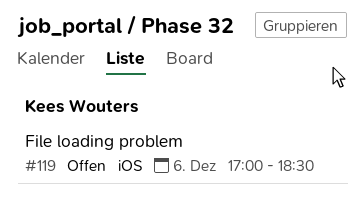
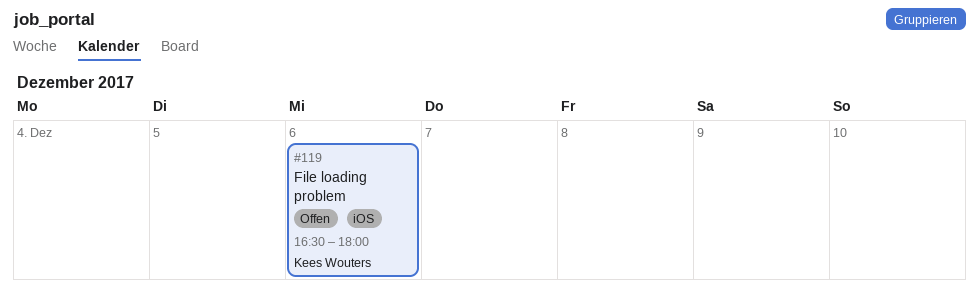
#119, begins: 17:00 -> 16:30
#119, ends: 18:30 -> 18:00

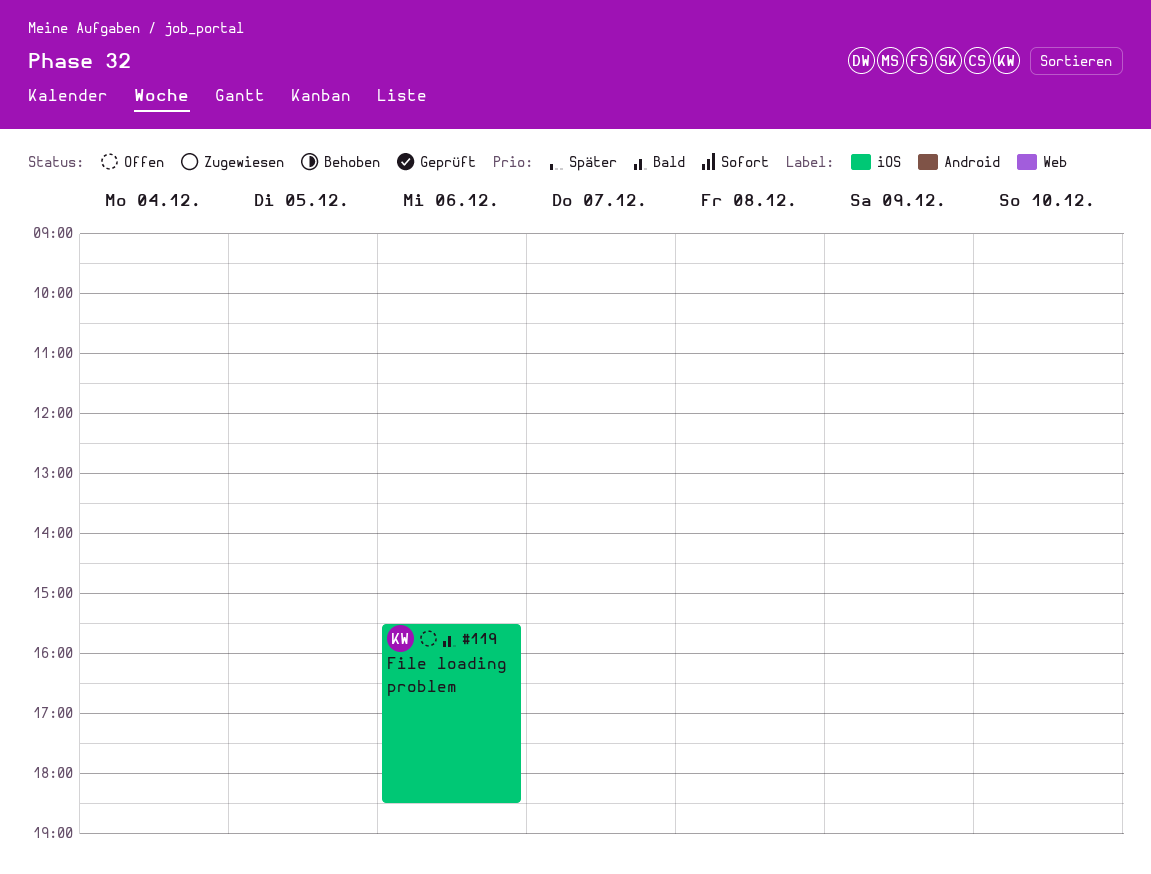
#119, begins: 16:30 -> 15:30
#119, ends: 18:00 -> 18:30

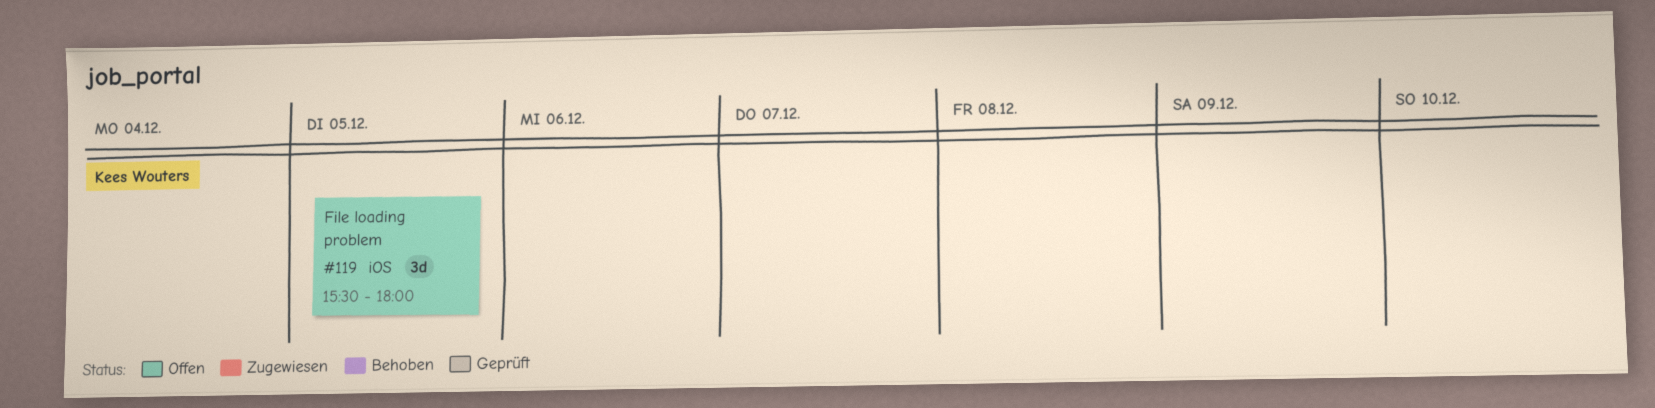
#119, day: Dec 6 -> Dec 5
#119, ends: 18:30 -> 18:00

